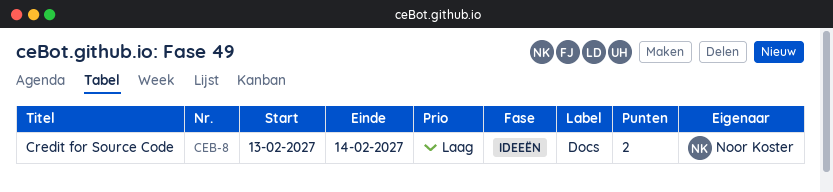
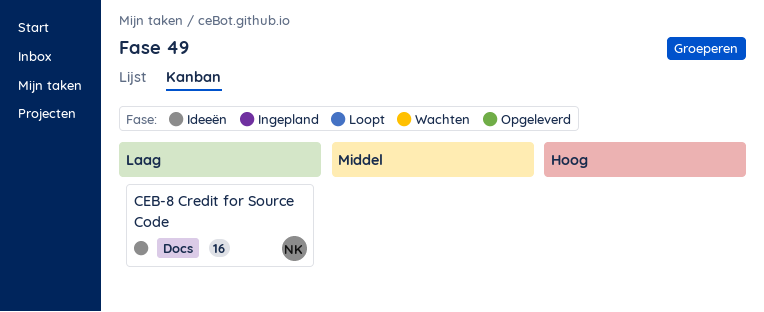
CEB-8, estimate: 2 -> 16

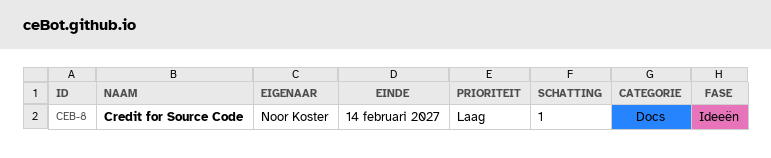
CEB-8, estimate: 16 -> 1

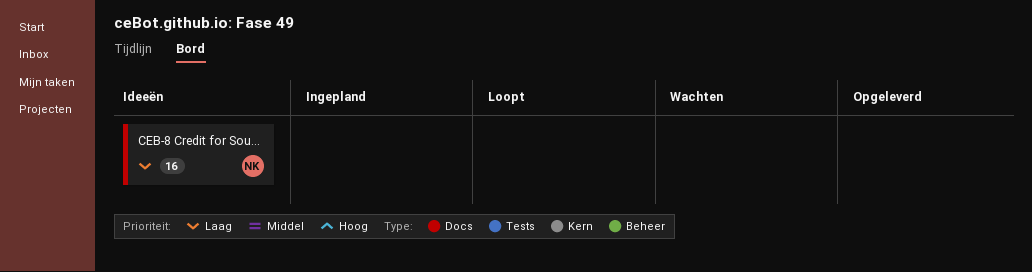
CEB-8, estimate: 1 -> 16

